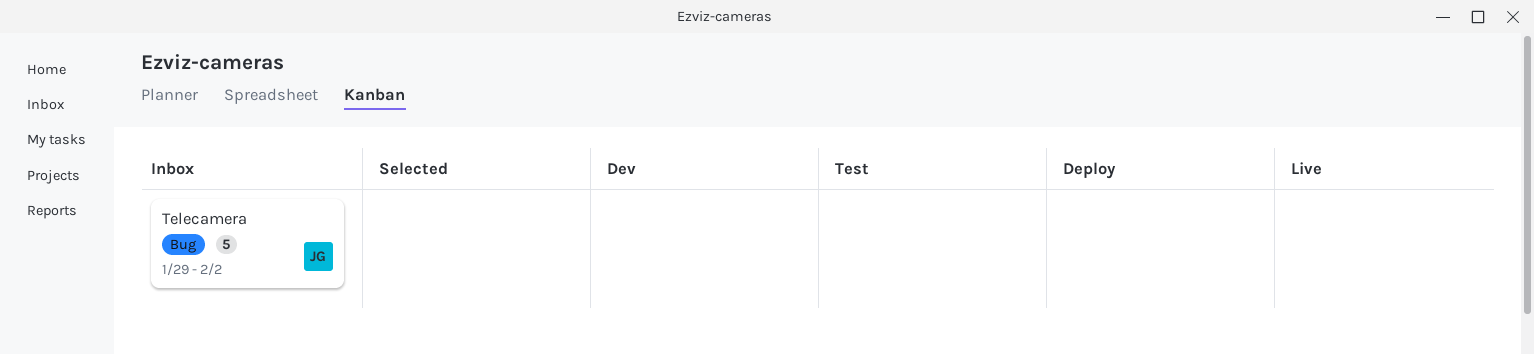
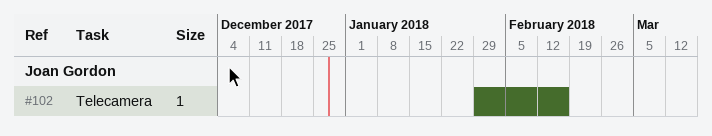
Telecamera, estimate: 5 -> 1
Telecamera, due: Feb 2 -> Feb 16

